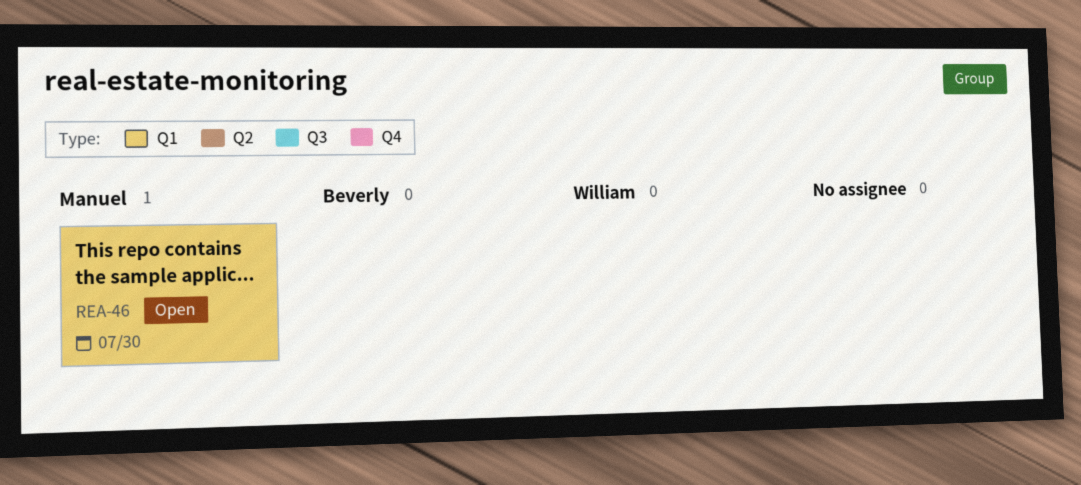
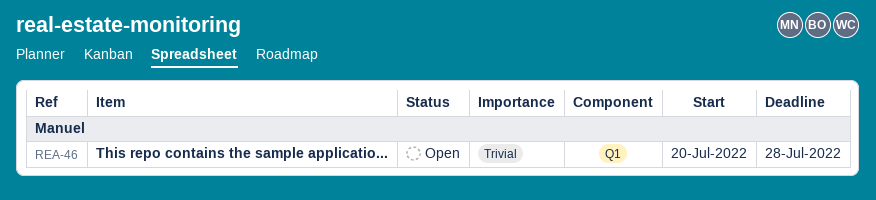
REA-46, due: Jul 30 -> Jul 28

